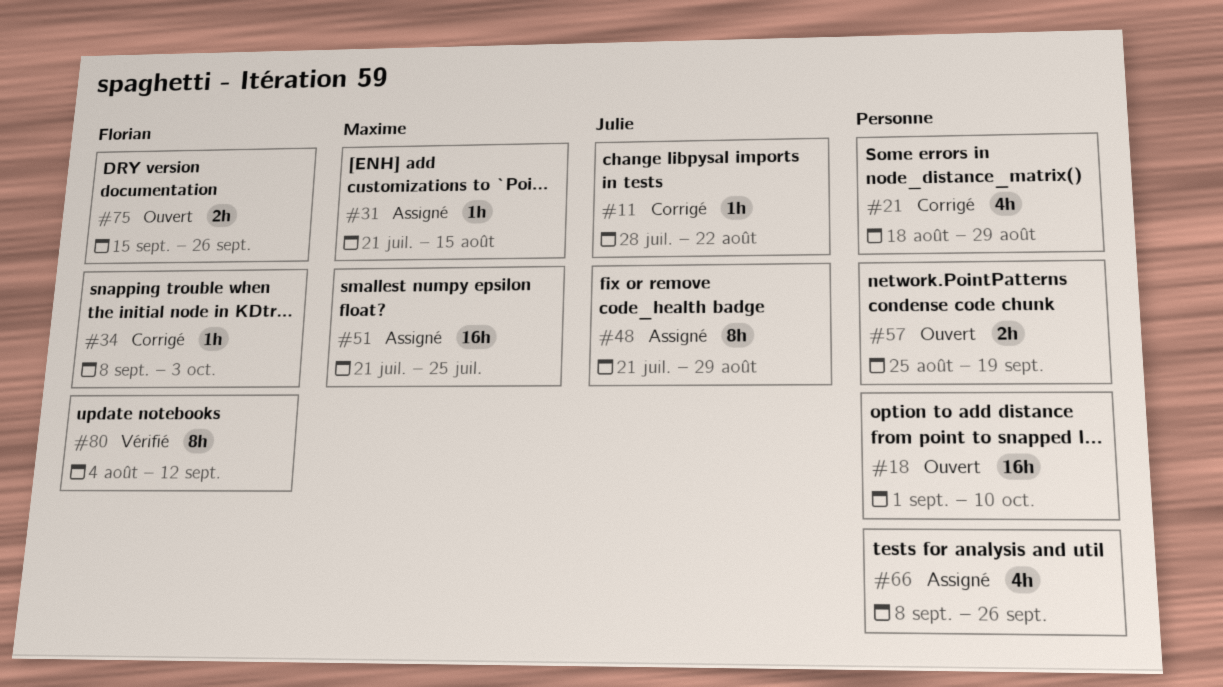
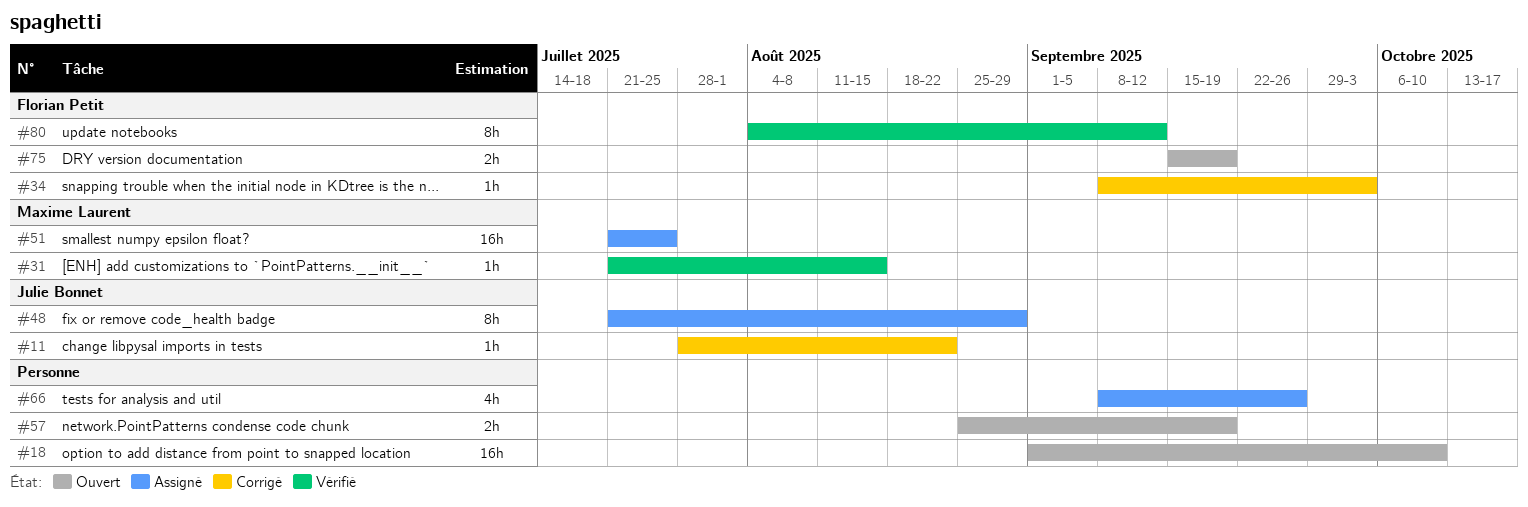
#21: present -> none
#31, status: Assigné -> Vérifié
#75, due: Sep 26 -> Sep 19

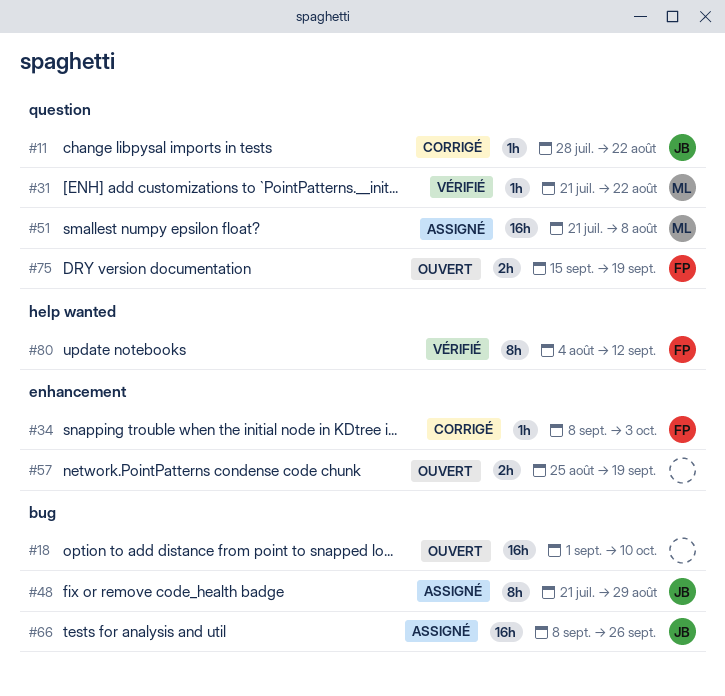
#31, due: Aug 15 -> Aug 22
#51, due: Jul 25 -> Aug 8
#66, owner: none -> Julie Bonnet
#66, estimate: 4h -> 16h

